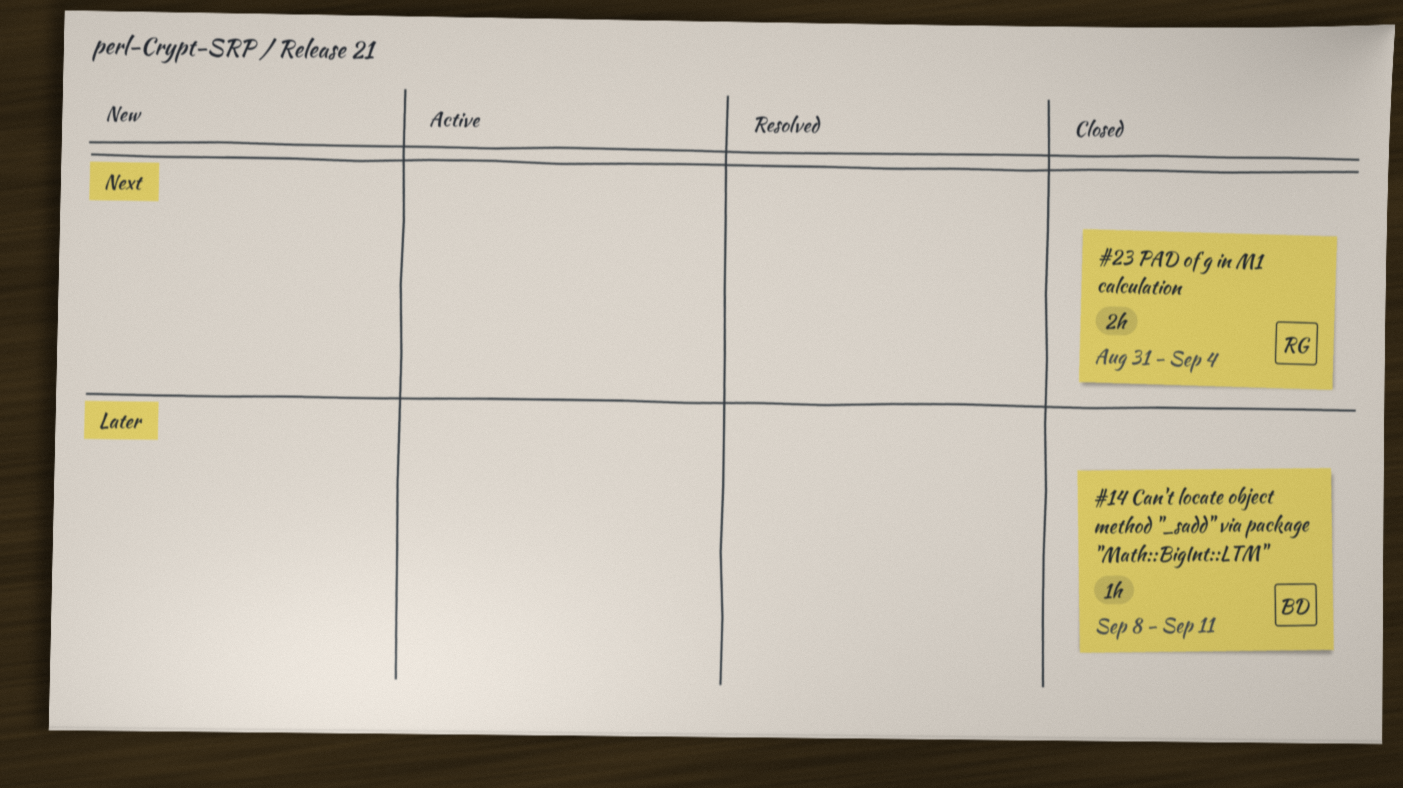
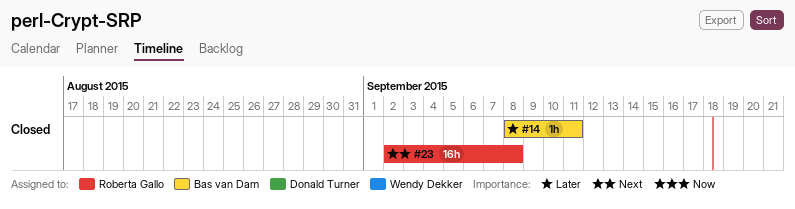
#23, estimate: 2h -> 16h
#23, start: Aug 31 -> Sep 2
#23, due: Sep 4 -> Sep 8

